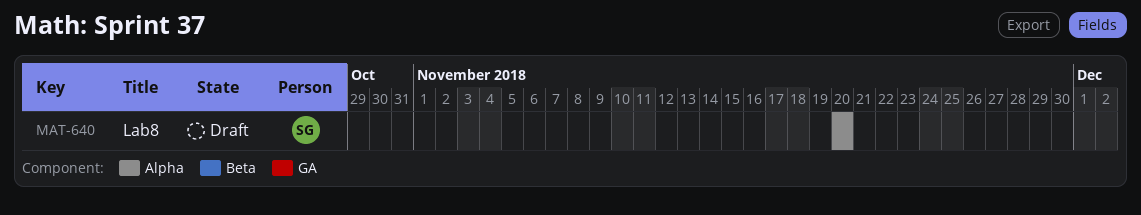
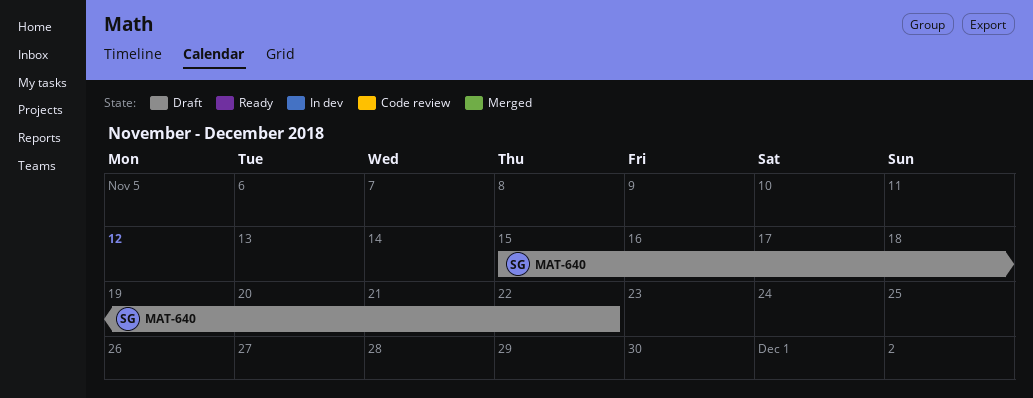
MAT-640, start: Nov 20 -> Nov 15
MAT-640, due: Nov 20 -> Nov 22

